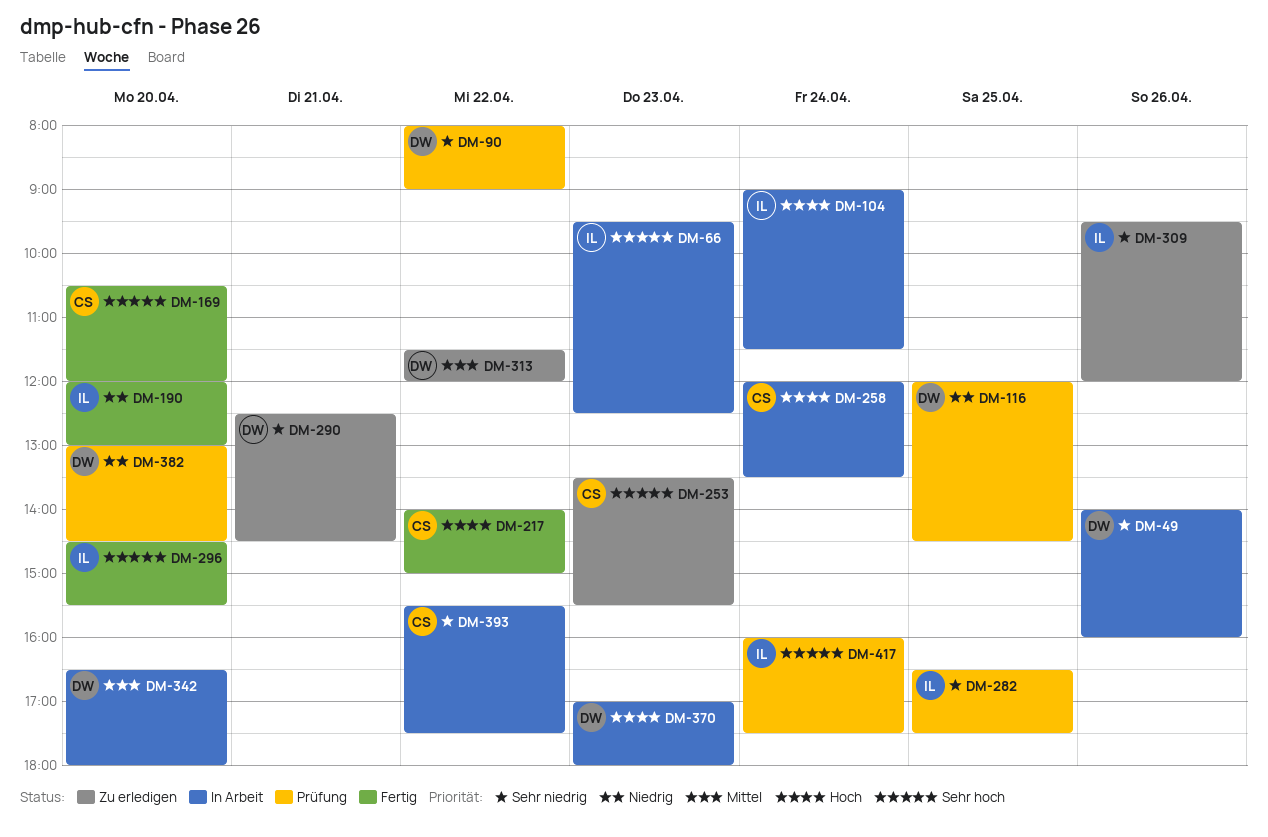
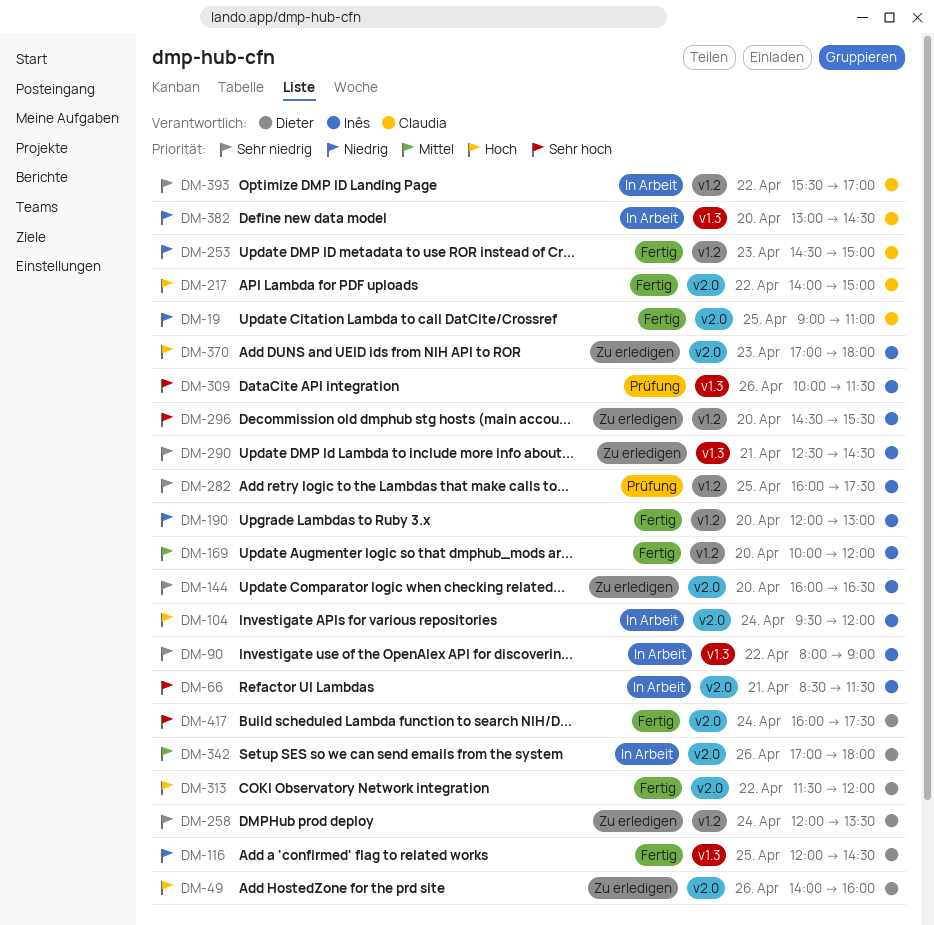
DM-19: none -> present
DM-49, status: In Arbeit -> Zu erledigen
DM-49, priority: Sehr niedrig -> Hoch
DM-66, day: Apr 23 -> Apr 21
DM-66, begins: 09:30 -> 08:30
DM-66, ends: 12:30 -> 11:30
DM-90, status: Prüfung -> In Arbeit
DM-90, owner: Dieter -> Inês
DM-104, begins: 09:00 -> 09:30
DM-104, ends: 11:30 -> 12:00
DM-116, status: Prüfung -> Fertig
DM-144: none -> present
DM-169, owner: Claudia -> Inês
DM-169, priority: Sehr hoch -> Mittel
DM-169, begins: 10:30 -> 10:00
DM-253, status: Zu erledigen -> Fertig
DM-253, priority: Sehr hoch -> Niedrig
DM-253, begins: 13:30 -> 14:30
DM-253, ends: 15:30 -> 15:00
DM-258, status: In Arbeit -> Zu erledigen
DM-258, owner: Claudia -> Dieter
DM-258, priority: Hoch -> Sehr niedrig
DM-282, begins: 16:30 -> 16:00
DM-290, owner: Dieter -> Inês
DM-296, status: Fertig -> Zu erledigen
DM-309, status: Zu erledigen -> Prüfung
DM-309, priority: Sehr niedrig -> Sehr hoch
DM-309, begins: 09:30 -> 10:00
DM-309, ends: 12:00 -> 11:30
DM-313, status: Zu erledigen -> Fertig
DM-313, priority: Mittel -> Hoch
DM-342, day: Apr 20 -> Apr 26
DM-342, begins: 16:30 -> 17:00
DM-370, status: In Arbeit -> Zu erledigen
DM-370, owner: Dieter -> Inês
DM-382, status: Prüfung -> In Arbeit
DM-382, owner: Dieter -> Claudia
DM-393, ends: 17:30 -> 17:00
DM-417, status: Prüfung -> Fertig
DM-417, owner: Inês -> Dieter

